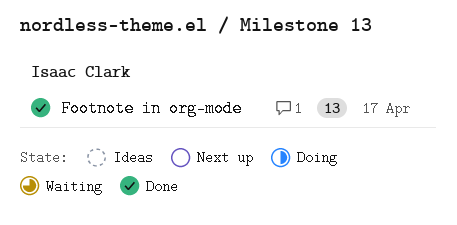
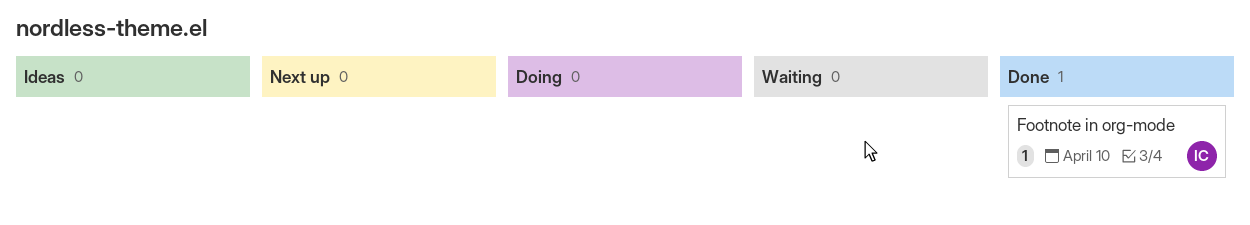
Footnote in org-mode, estimate: 13 -> 1
Footnote in org-mode, due: Apr 17 -> Apr 10

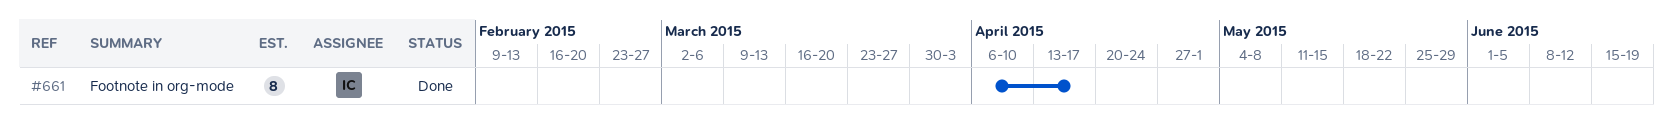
Footnote in org-mode, estimate: 1 -> 8
Footnote in org-mode, due: Apr 10 -> Apr 17

